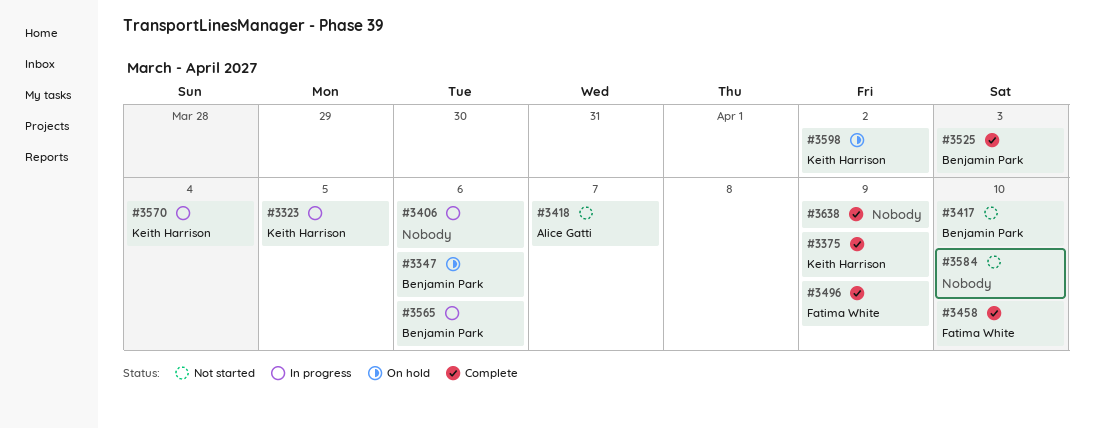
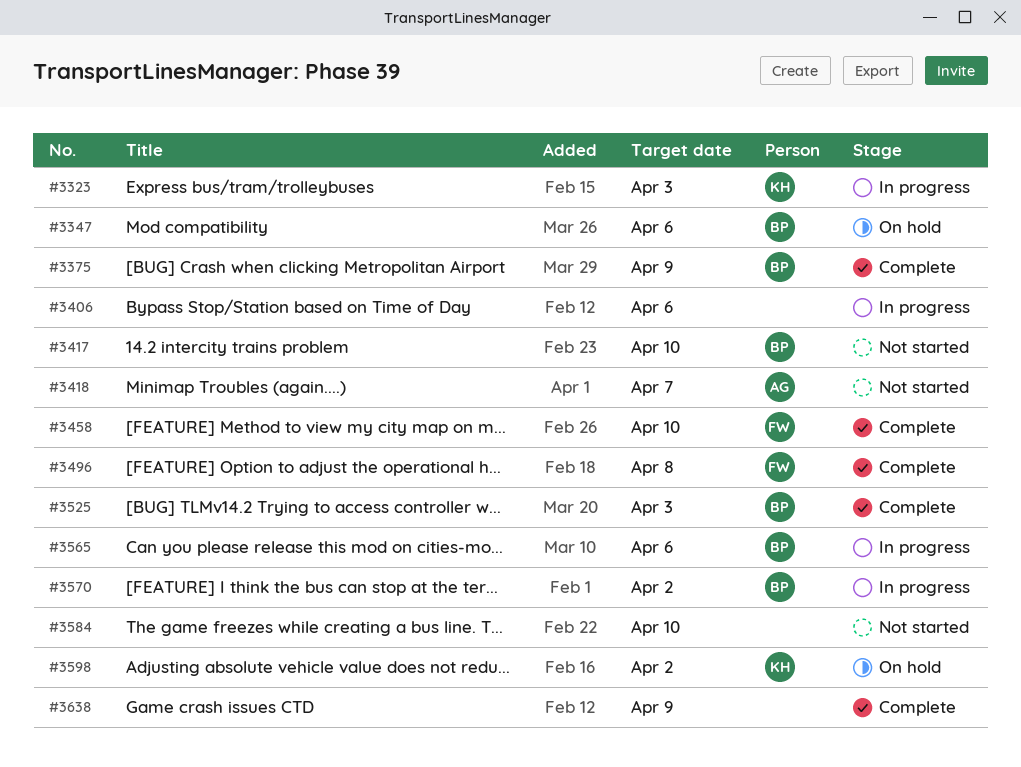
#3323, due: Apr 5 -> Apr 3
#3375, owner: Keith Harrison -> Benjamin Park
#3496, due: Apr 9 -> Apr 8
#3570, owner: Keith Harrison -> Benjamin Park
#3570, due: Apr 4 -> Apr 2

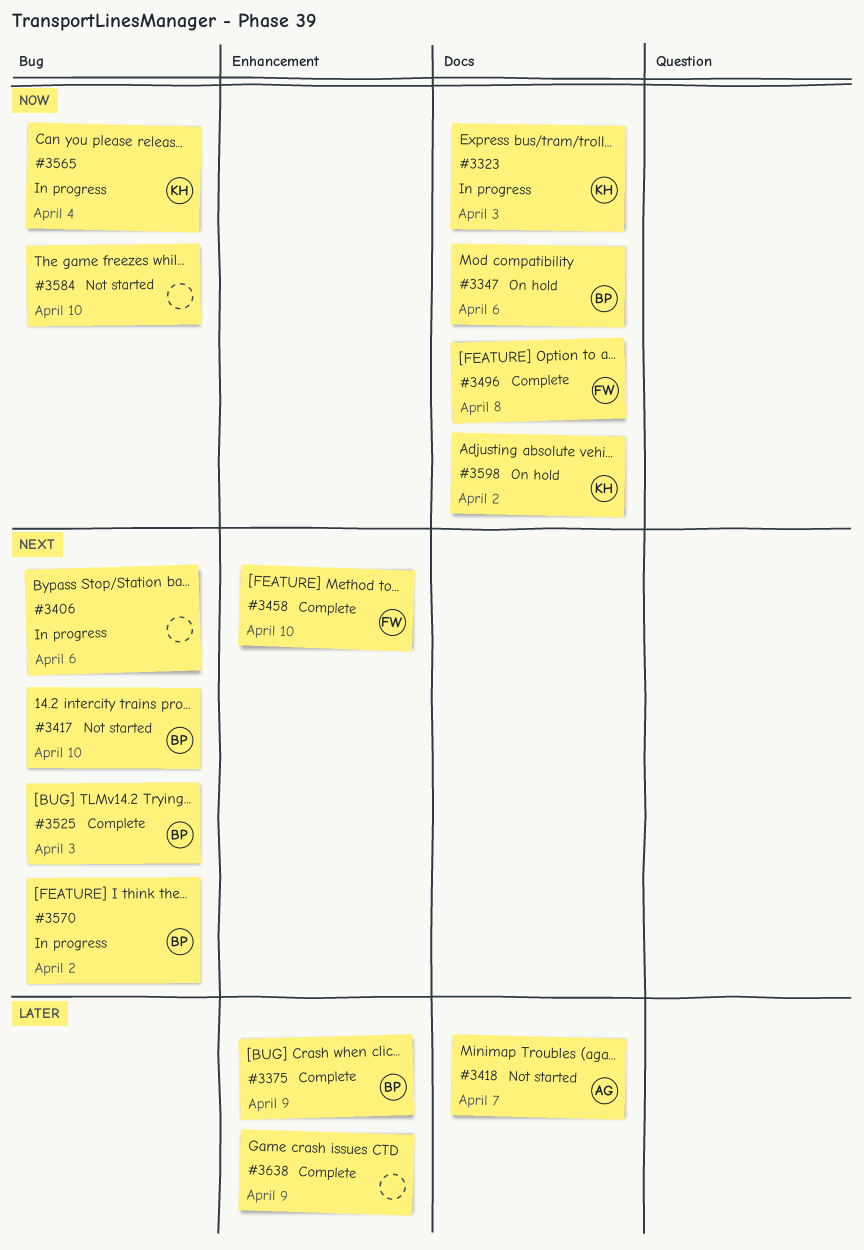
#3565, owner: BP -> KH
#3565, due: Apr 6 -> Apr 4

